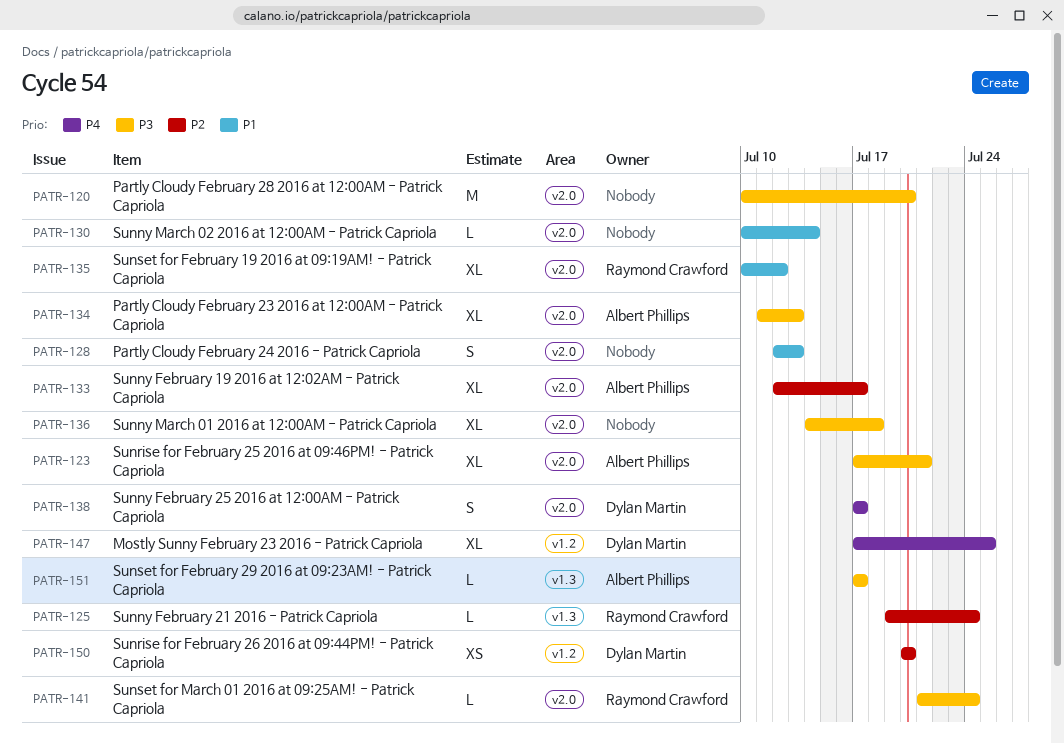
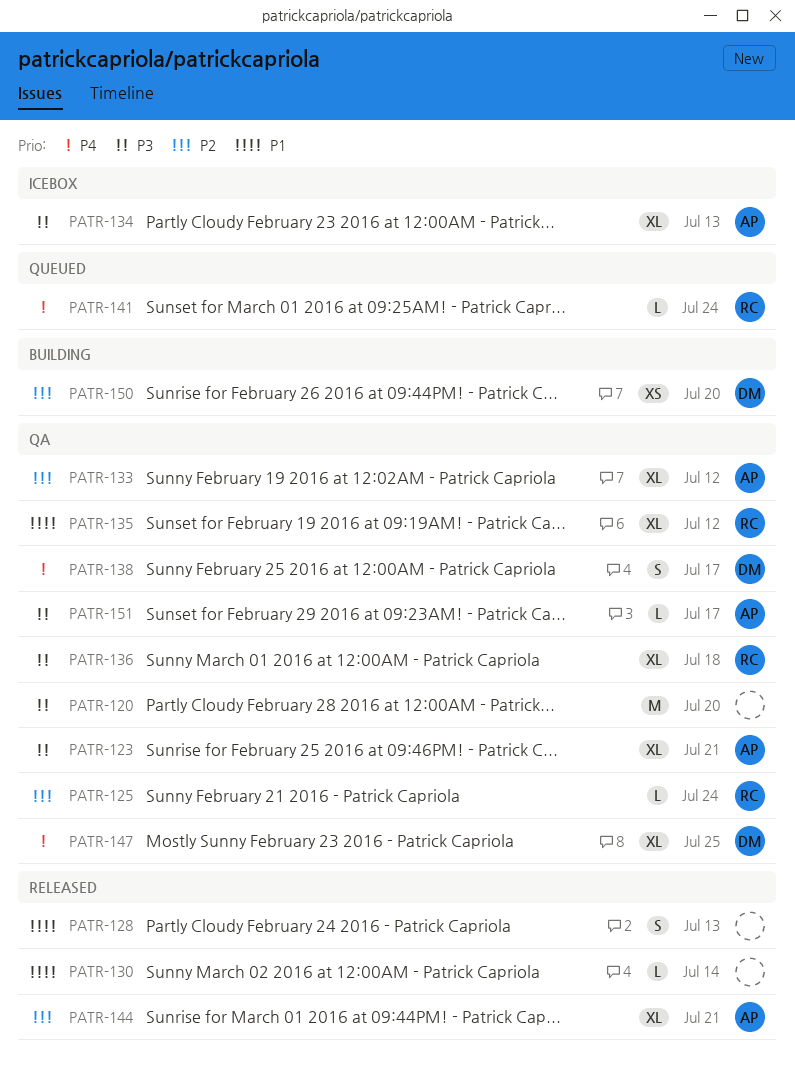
PATR-133, due: Jul 17 -> Jul 12
PATR-136, owner: none -> Raymond Crawford
PATR-141, priority: P3 -> P4
PATR-144: none -> present

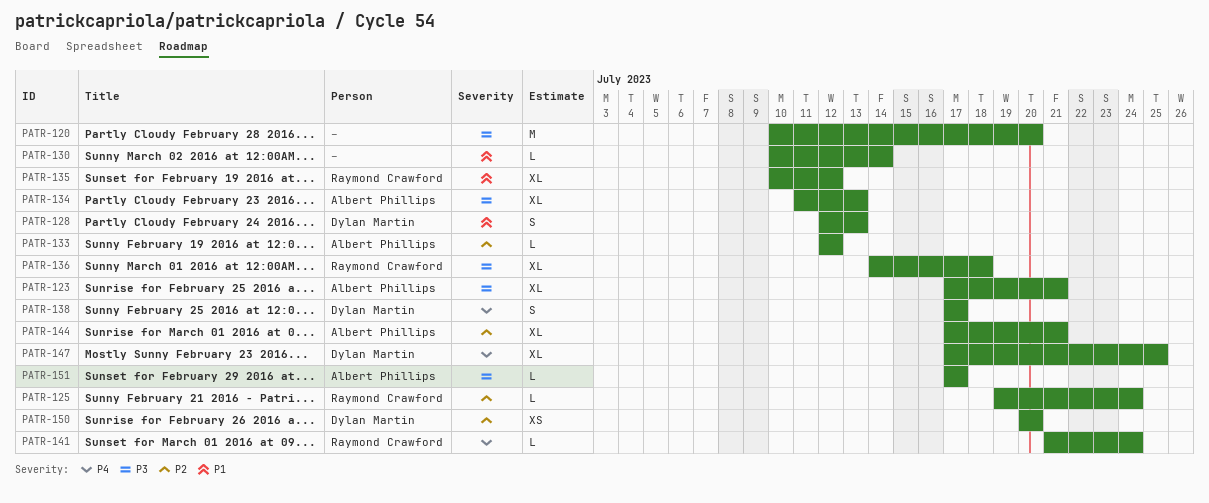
PATR-128, owner: none -> Dylan Martin
PATR-133, estimate: XL -> L

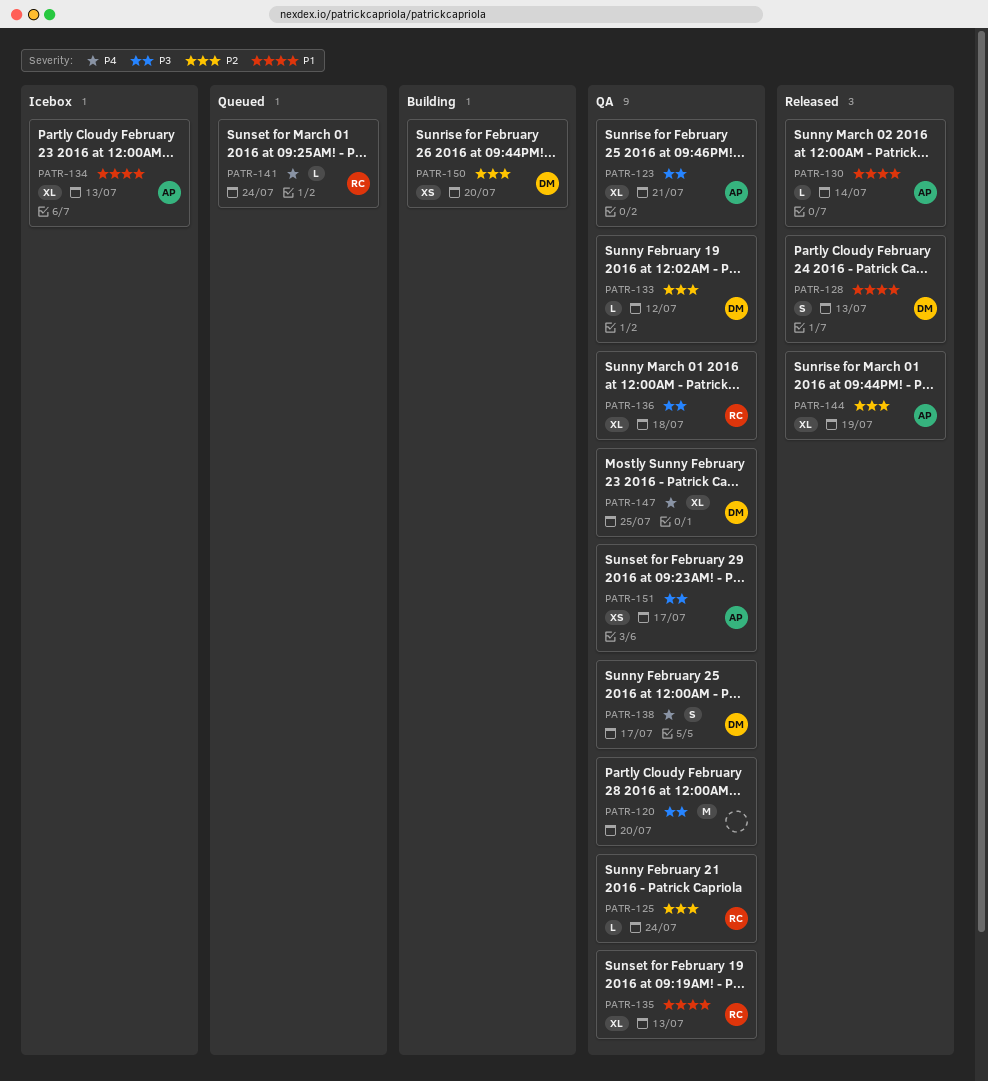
PATR-130, owner: none -> Albert Phillips
PATR-133, owner: Albert Phillips -> Dylan Martin
PATR-134, priority: P3 -> P1
PATR-135, due: Jul 12 -> Jul 13
PATR-144, due: Jul 21 -> Jul 19
PATR-151, estimate: L -> XS

